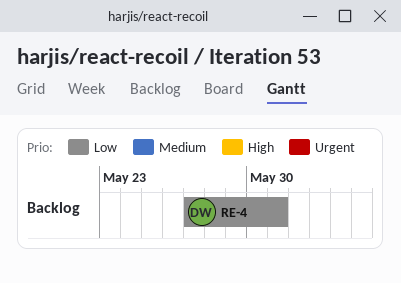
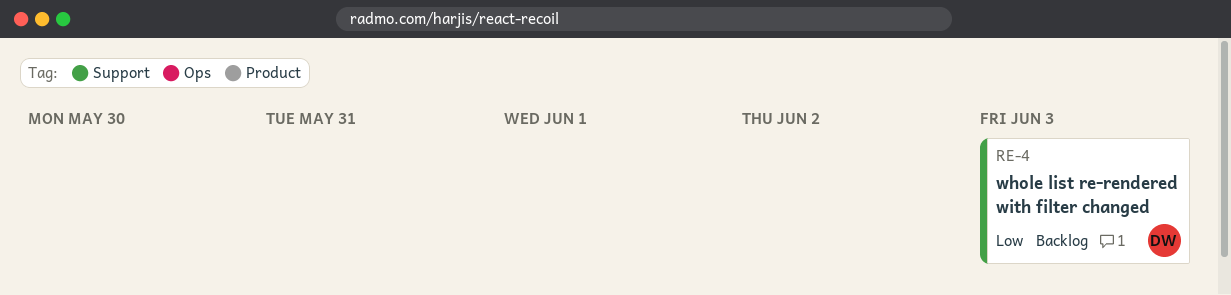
RE-4, due: May 31 -> Jun 3

